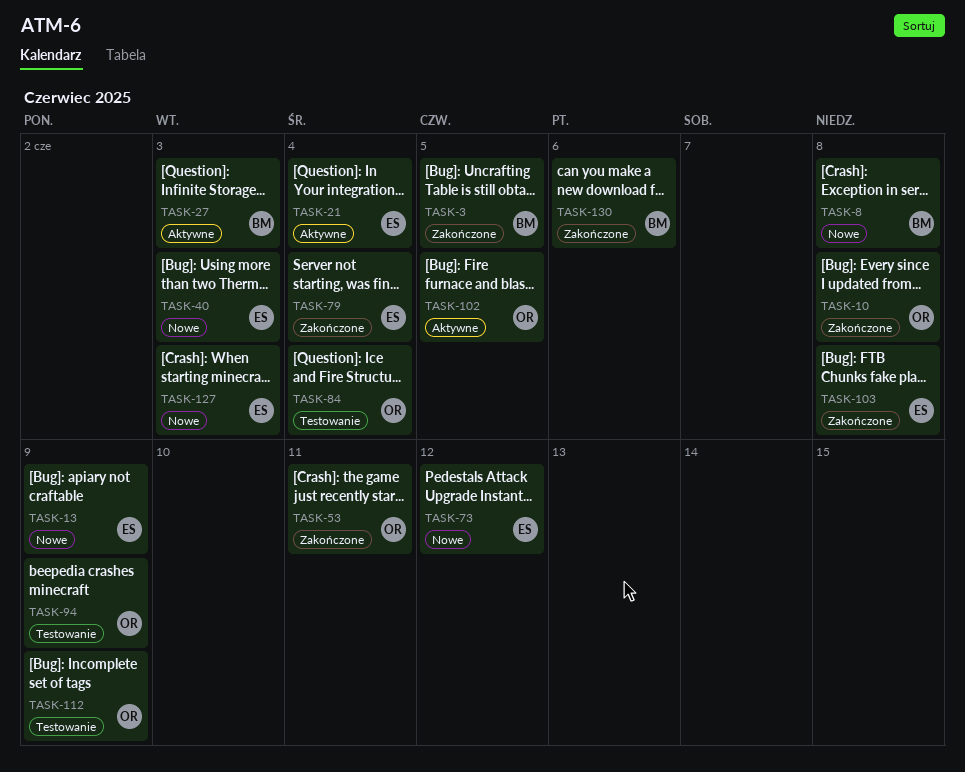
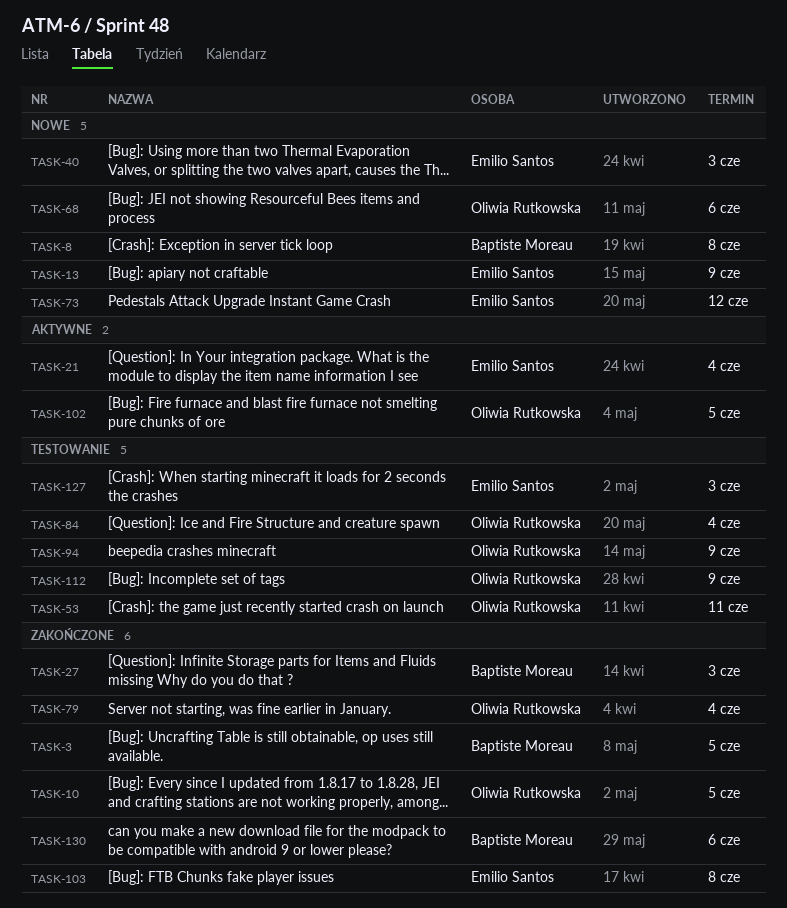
TASK-10, due: Jun 8 -> Jun 5
TASK-27, status: Aktywne -> Zakończone
TASK-53, status: Zakończone -> Testowanie
TASK-68: none -> present
TASK-79, owner: Emilio Santos -> Oliwia Rutkowska
TASK-127, status: Nowe -> Testowanie

